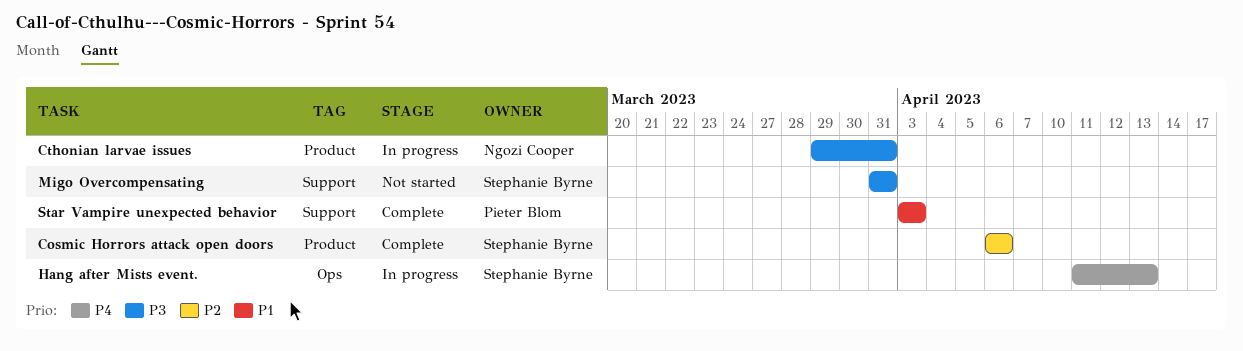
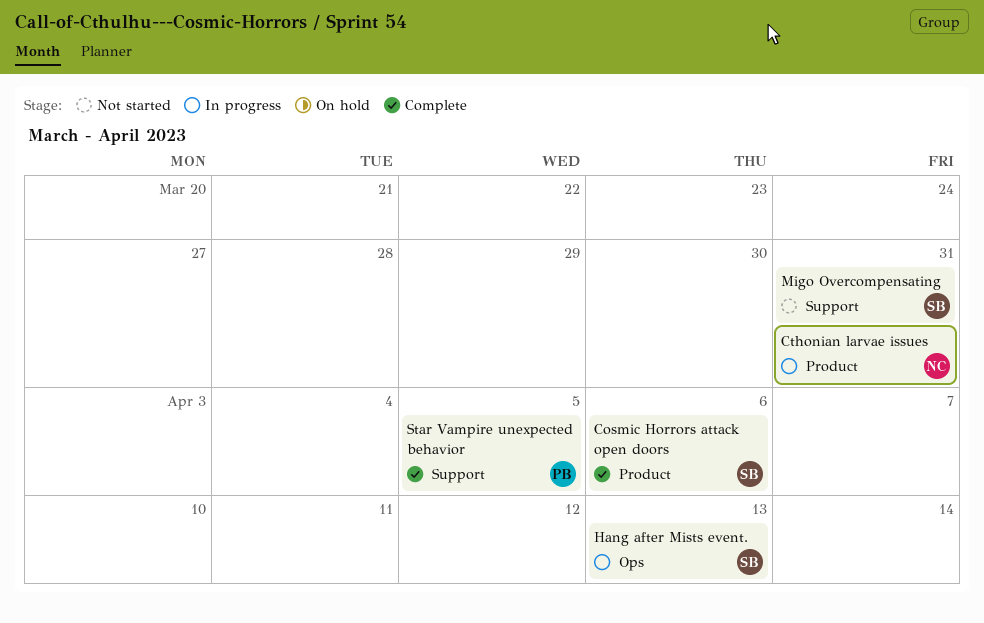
Star Vampire unexpected behavior, due: Apr 3 -> Apr 5

